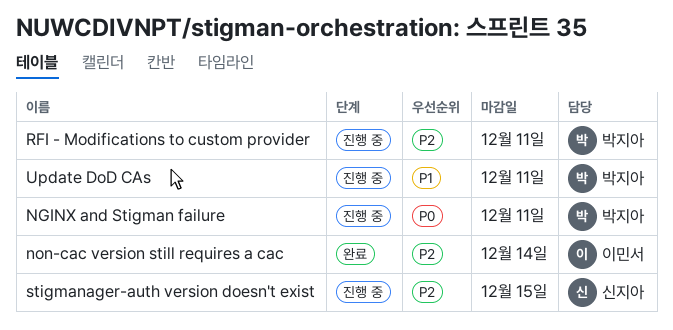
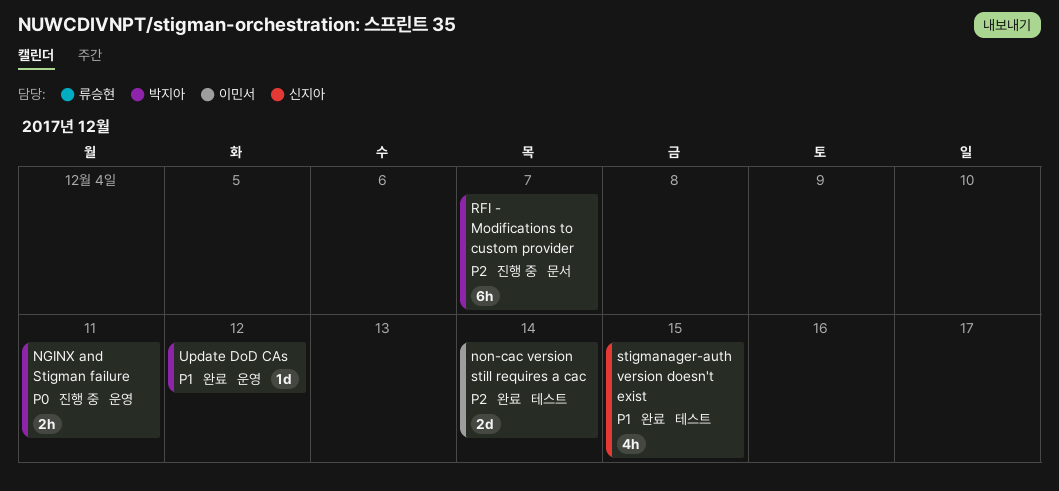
RFI - Modifications to custom provider, due: Dec 11 -> Dec 7
stigmanager-auth version doesn't exist, status: 진행 중 -> 완료
stigmanager-auth version doesn't exist, priority: P2 -> P1
Update DoD CAs, status: 진행 중 -> 완료
Update DoD CAs, due: Dec 11 -> Dec 12

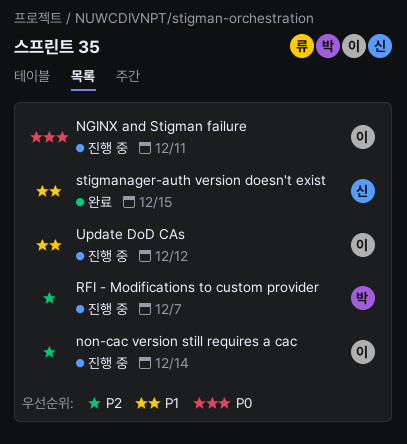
NGINX and Stigman failure, owner: 박지아 -> 이민서
non-cac version still requires a cac, status: 완료 -> 진행 중
Update DoD CAs, status: 완료 -> 진행 중
Update DoD CAs, owner: 박지아 -> 이민서

